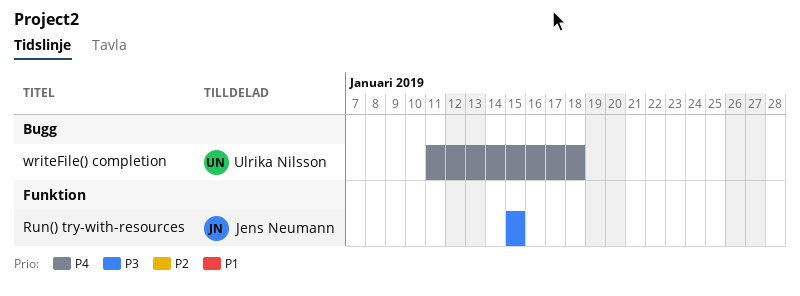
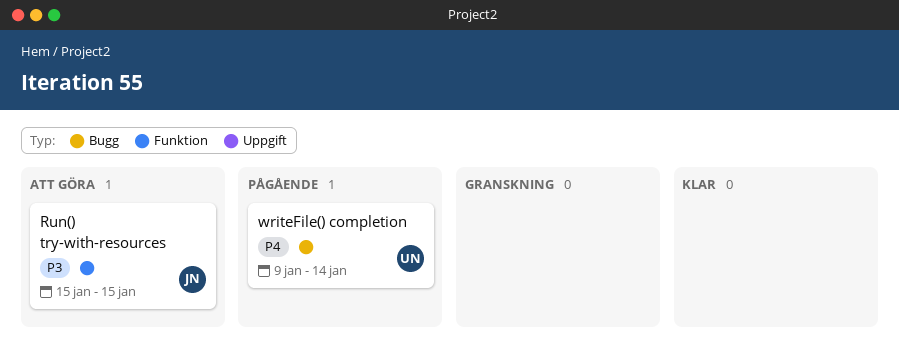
writeFile() completion, start: Jan 11 -> Jan 9
writeFile() completion, due: Jan 18 -> Jan 14

